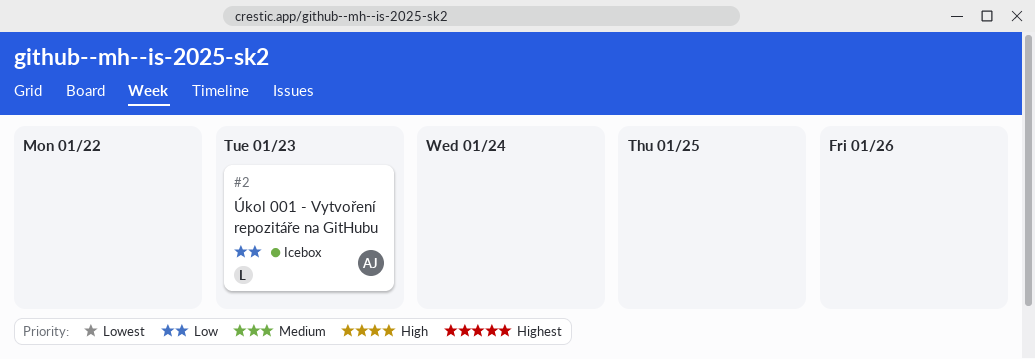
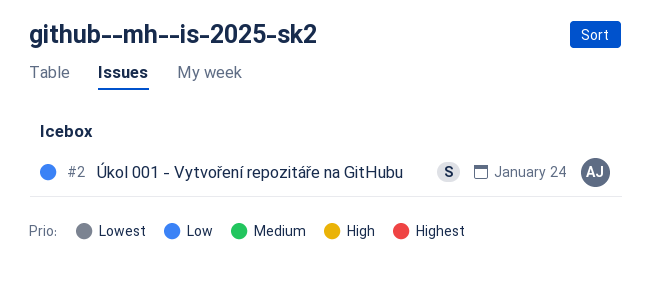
#2, estimate: L -> S
#2, due: Jan 23 -> Jan 24

